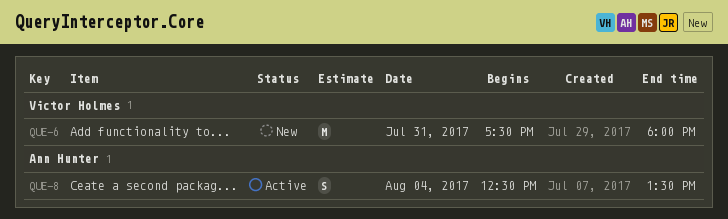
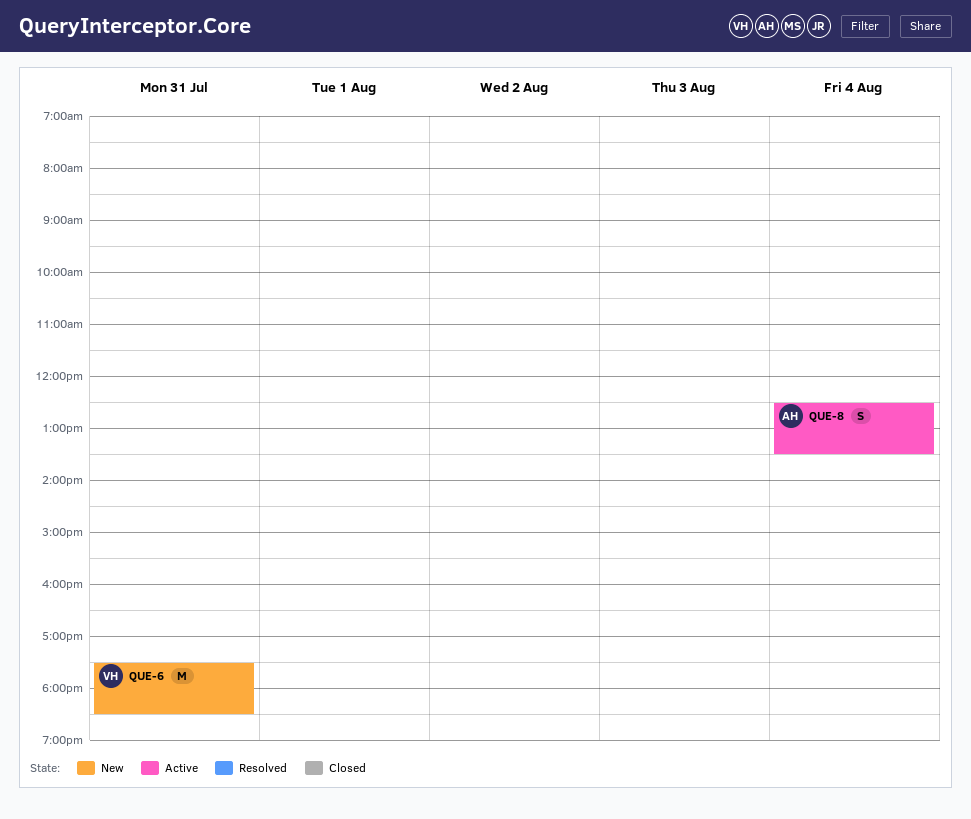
QUE-6, ends: 18:00 -> 18:30

